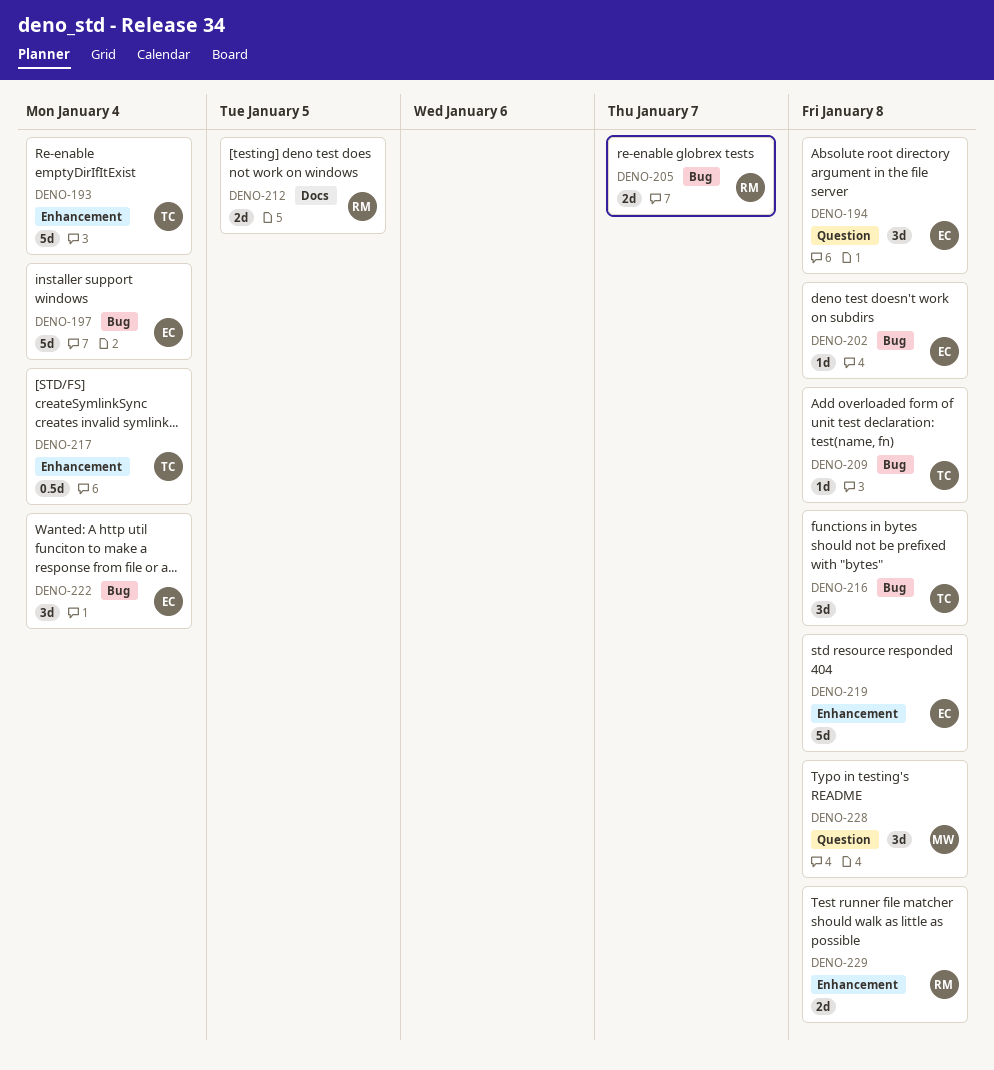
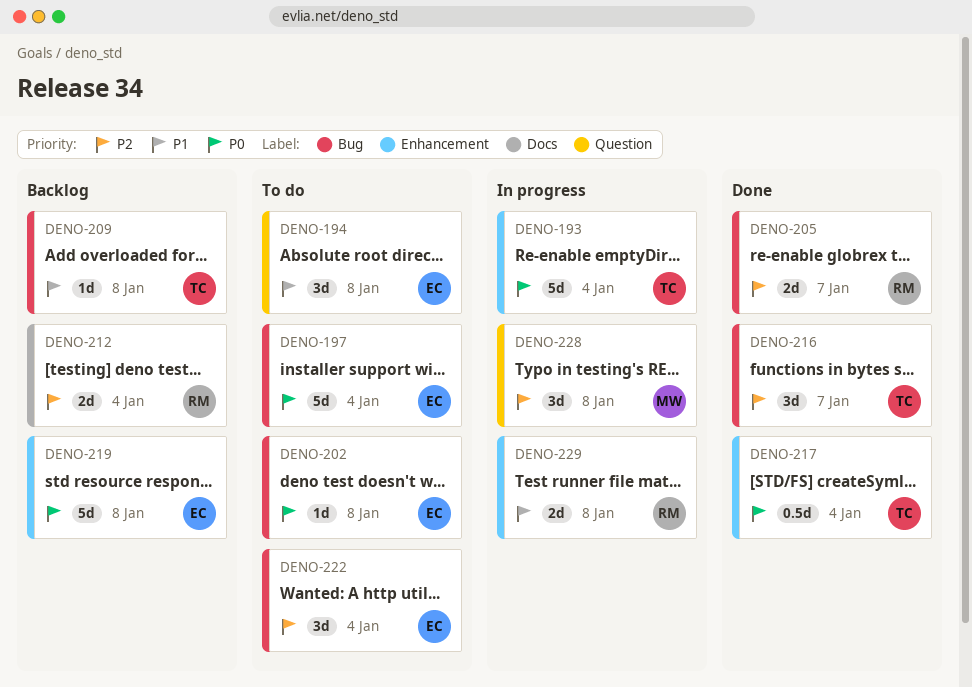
DENO-212, due: Jan 5 -> Jan 4
DENO-216, due: Jan 8 -> Jan 7

